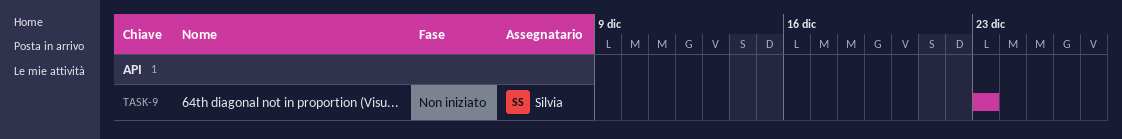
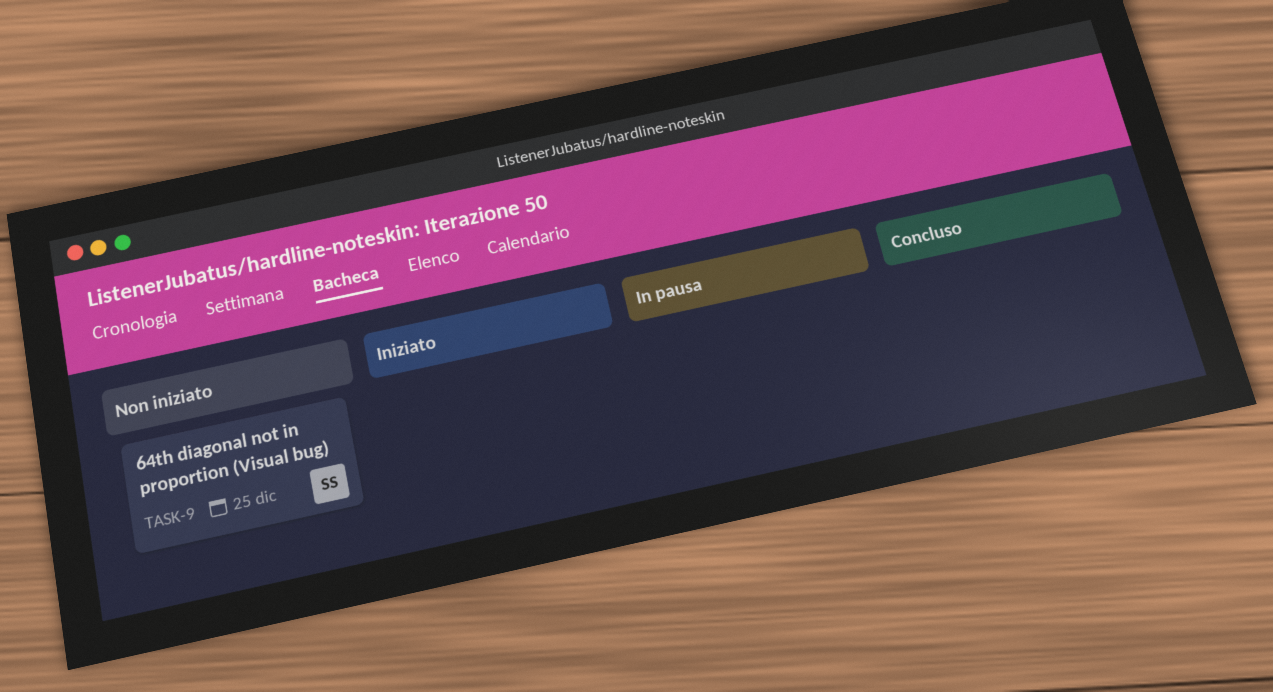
TASK-9, due: Dec 23 -> Dec 25

